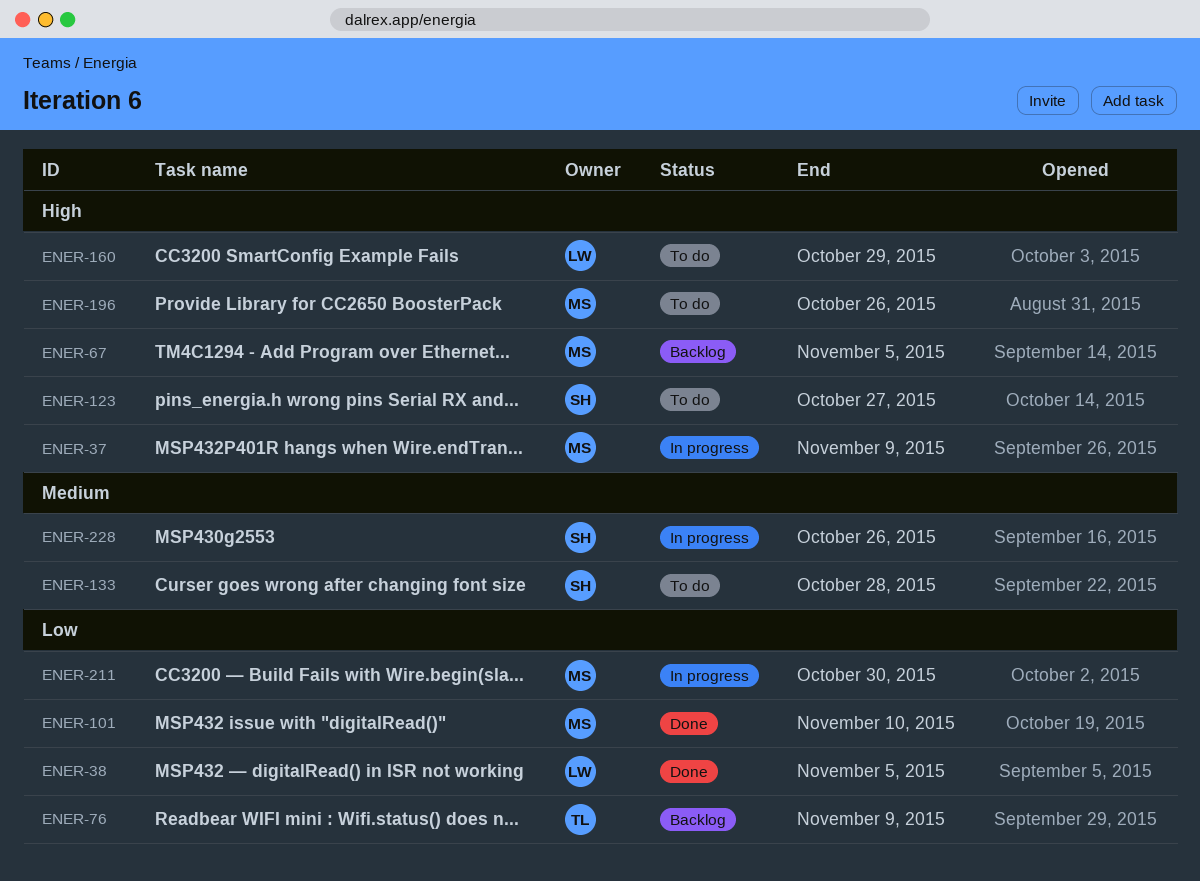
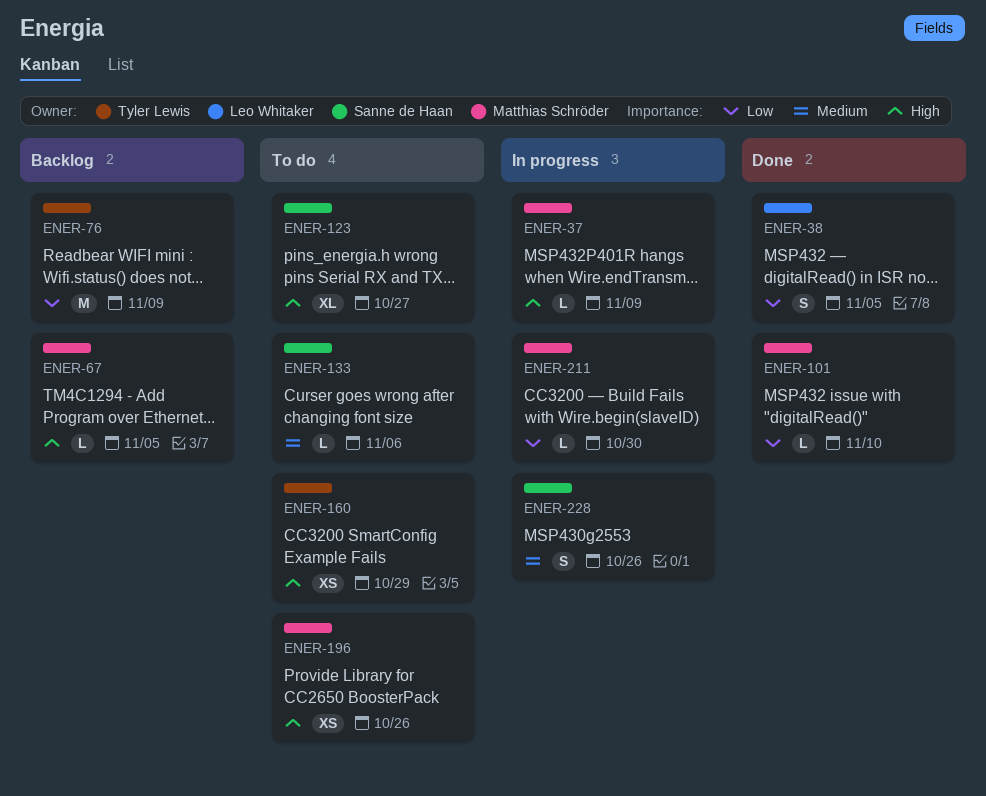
ENER-133, due: Oct 28 -> Nov 6
ENER-160, owner: Leo Whitaker -> Tyler Lewis

